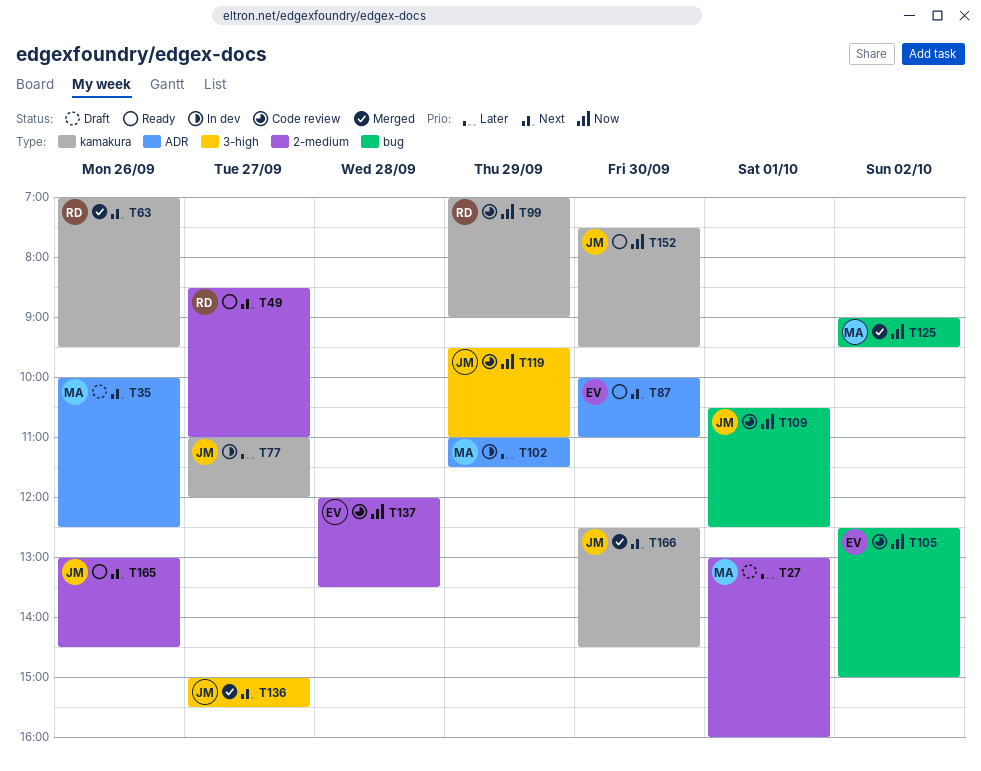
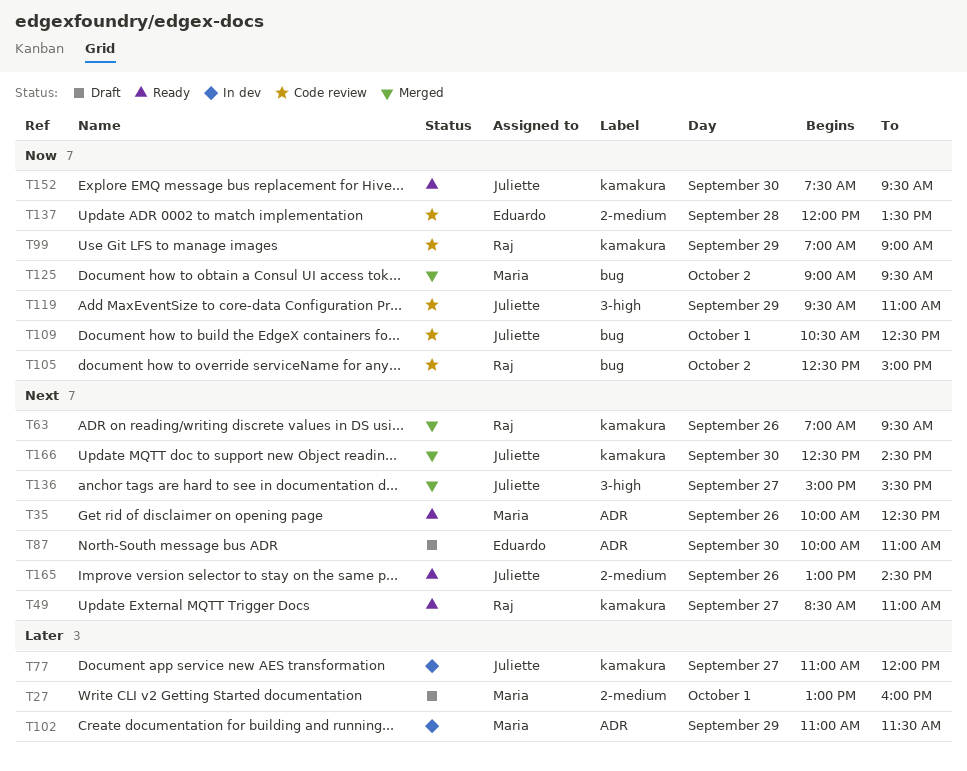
T35, status: Draft -> Ready
T49, label: 2-medium -> kamakura
T87, status: Ready -> Draft
T105, owner: Eduardo -> Raj

